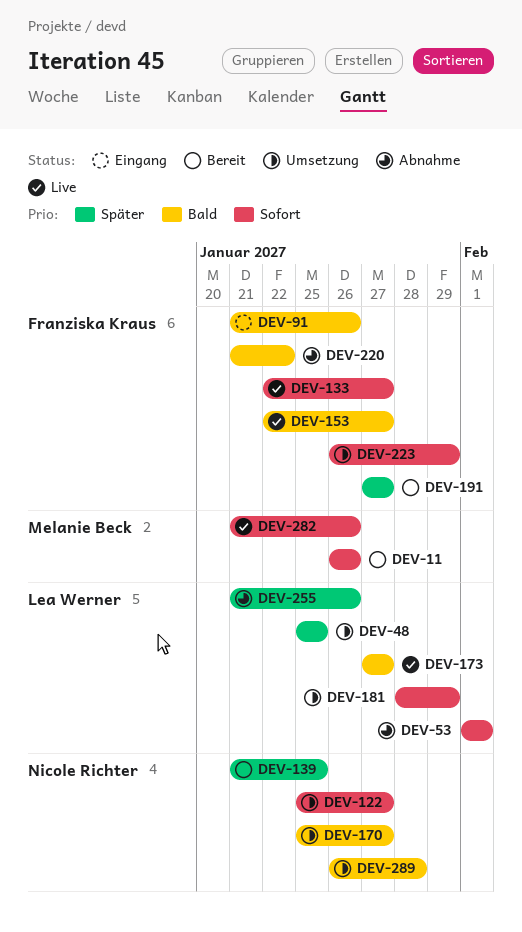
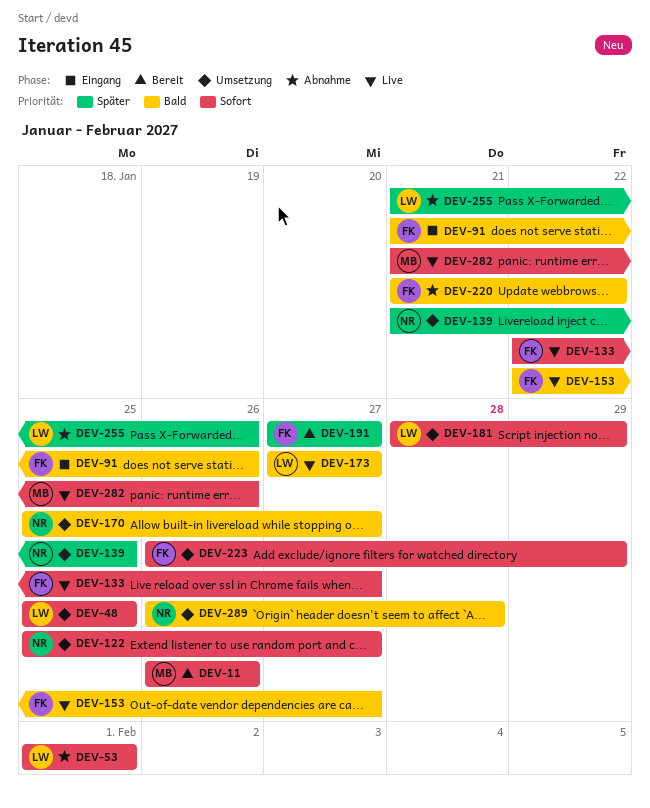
DEV-48, priority: Später -> Sofort
DEV-139, status: Bereit -> Umsetzung

